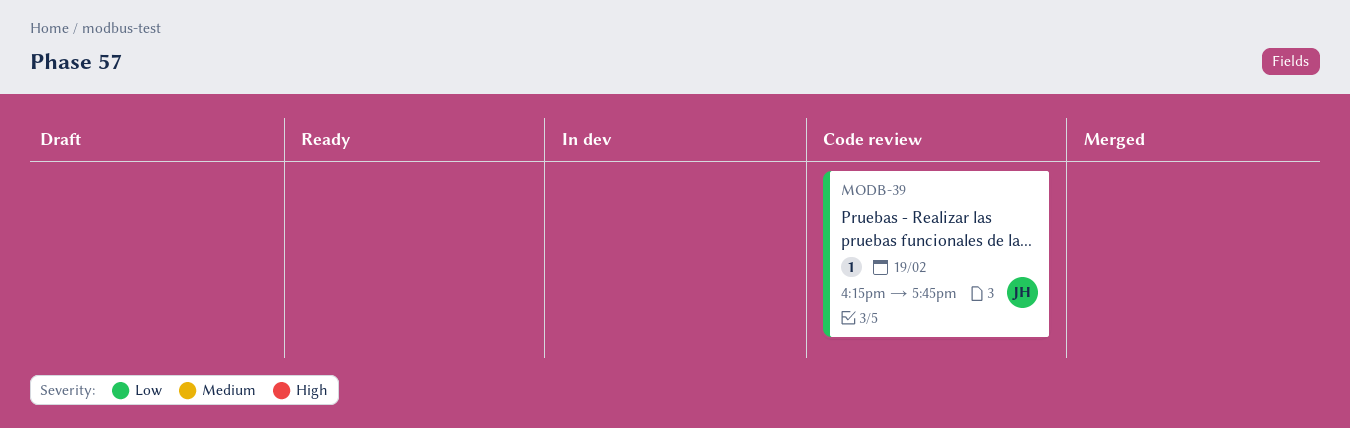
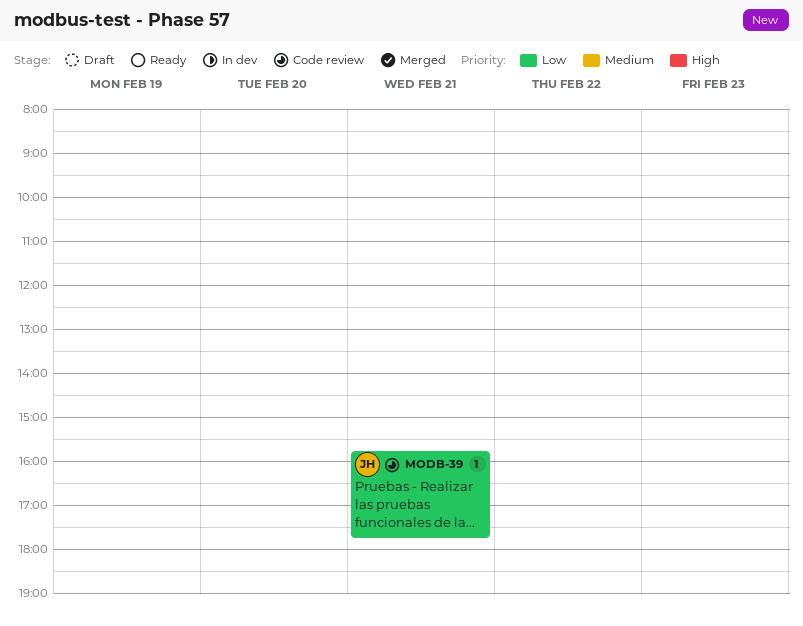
MODB-39, day: Feb 19 -> Feb 21
MODB-39, begins: 16:15 -> 15:45

